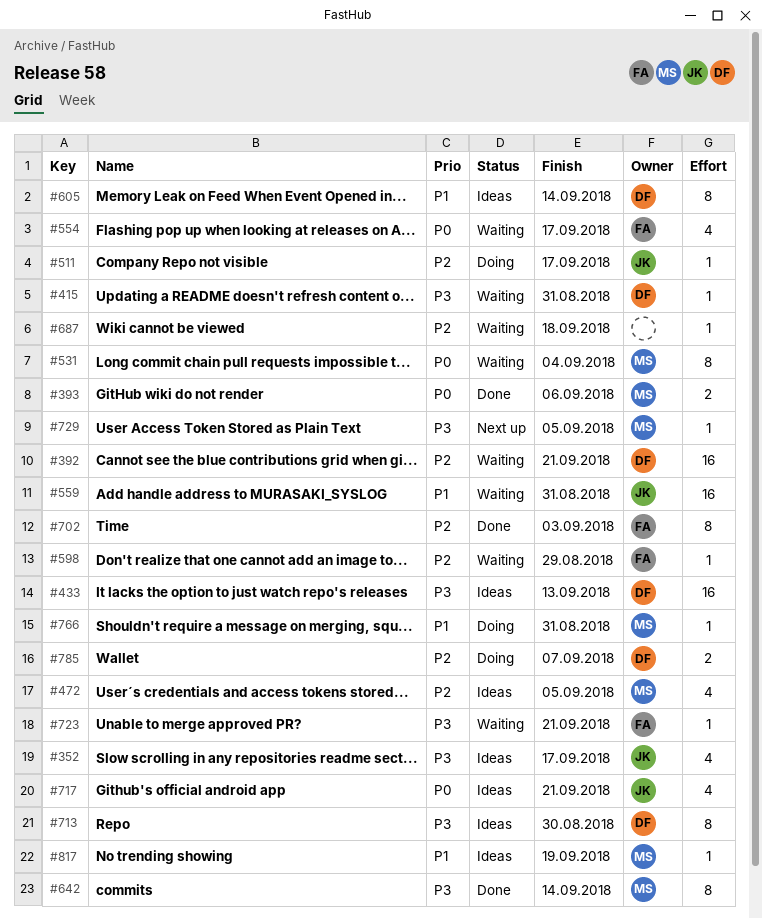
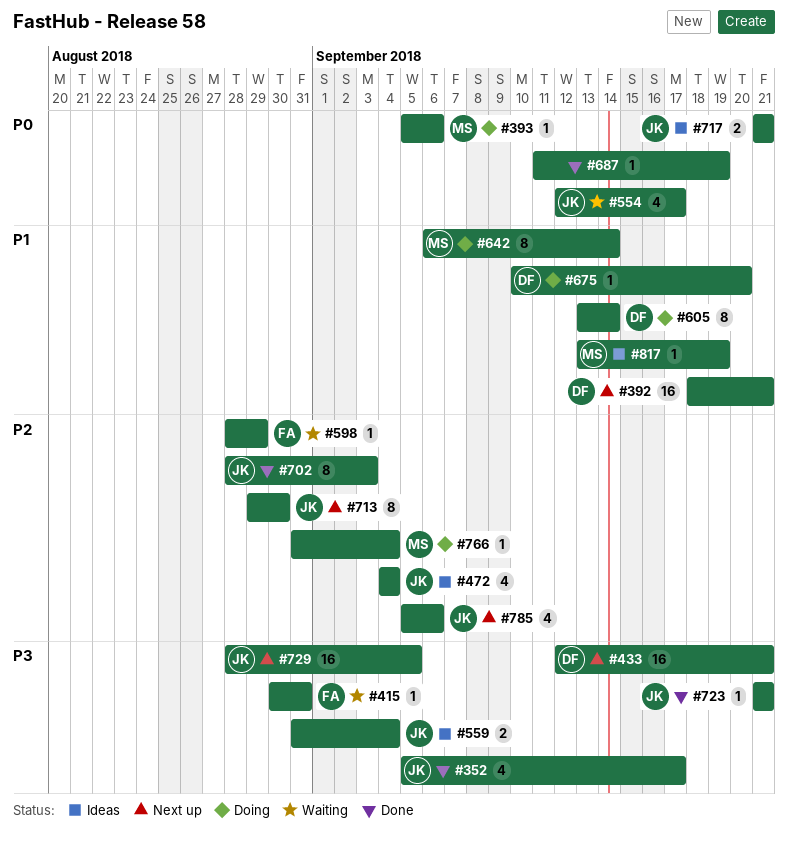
#352, status: Ideas -> Done
#392, status: Waiting -> Next up
#392, priority: P2 -> P1
#393, status: Done -> Doing
#393, estimate: 2 -> 1
#415, owner: DF -> FA
#433, status: Ideas -> Next up
#433, due: Sep 13 -> Sep 21
#472, owner: MS -> JK
#472, due: Sep 5 -> Sep 4
#511: present -> none
#531: present -> none
#554, owner: FA -> JK
#559, status: Waiting -> Ideas
#559, priority: P1 -> P3
#559, estimate: 16 -> 2
#559, due: Aug 31 -> Sep 4
#605, status: Ideas -> Doing
#642, status: Done -> Doing
#642, priority: P3 -> P1
#675: none -> present
#687, status: Waiting -> Done
#687, priority: P2 -> P0
#687, due: Sep 18 -> Sep 19
#702, owner: FA -> JK
#713, status: Ideas -> Next up
#713, owner: DF -> JK
#713, priority: P3 -> P2
#717, estimate: 4 -> 2
#723, status: Waiting -> Done
#723, owner: FA -> JK
#729, owner: MS -> JK
#729, estimate: 1 -> 16
#766, priority: P1 -> P2
#766, due: Aug 31 -> Sep 4
#785, status: Doing -> Next up
#785, owner: DF -> JK
#785, estimate: 2 -> 4
#785, due: Sep 7 -> Sep 6

